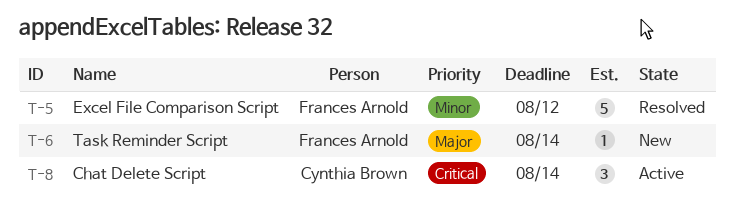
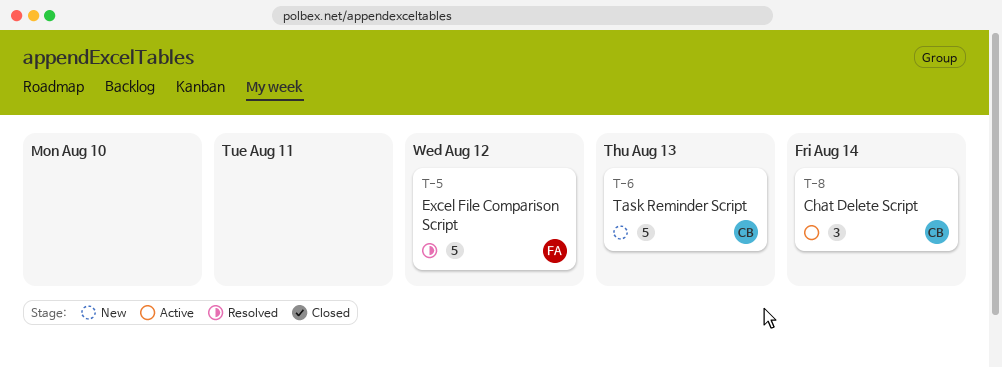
T-6, owner: Frances Arnold -> Cynthia Brown
T-6, estimate: 1 -> 5
T-6, due: Aug 14 -> Aug 13

